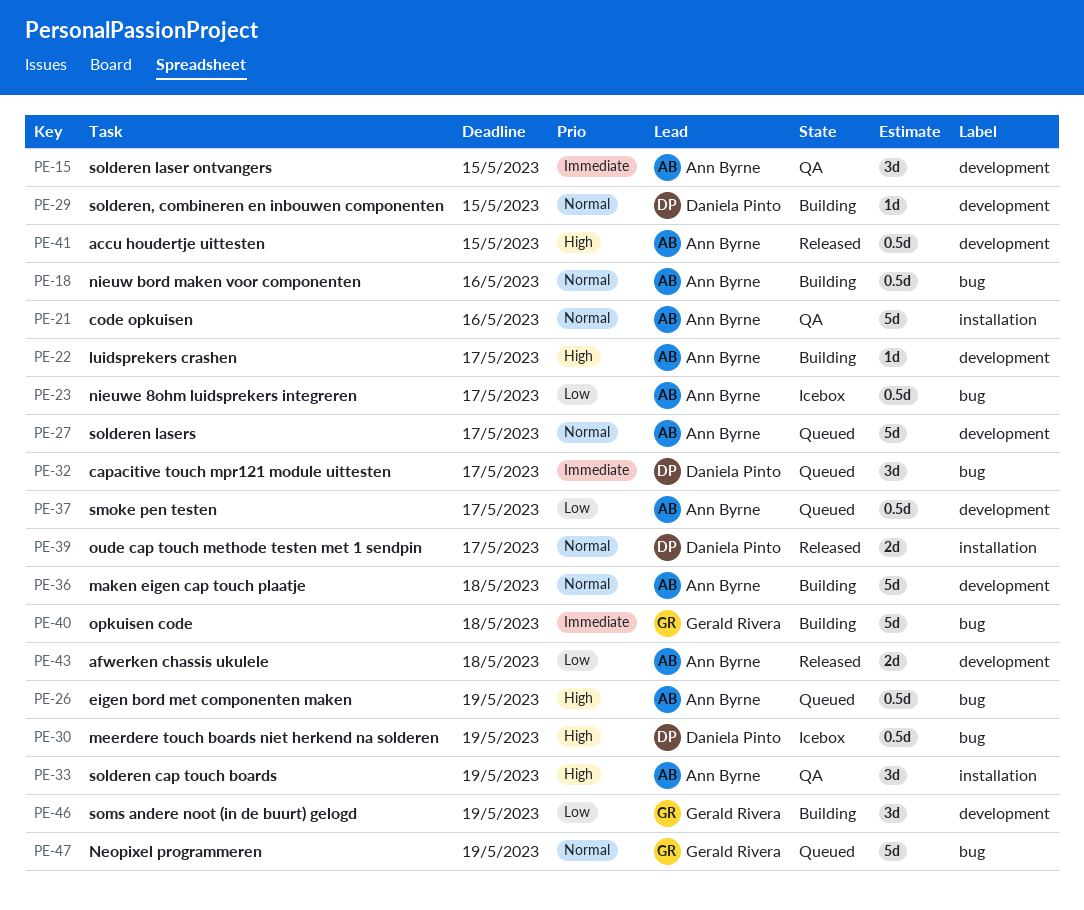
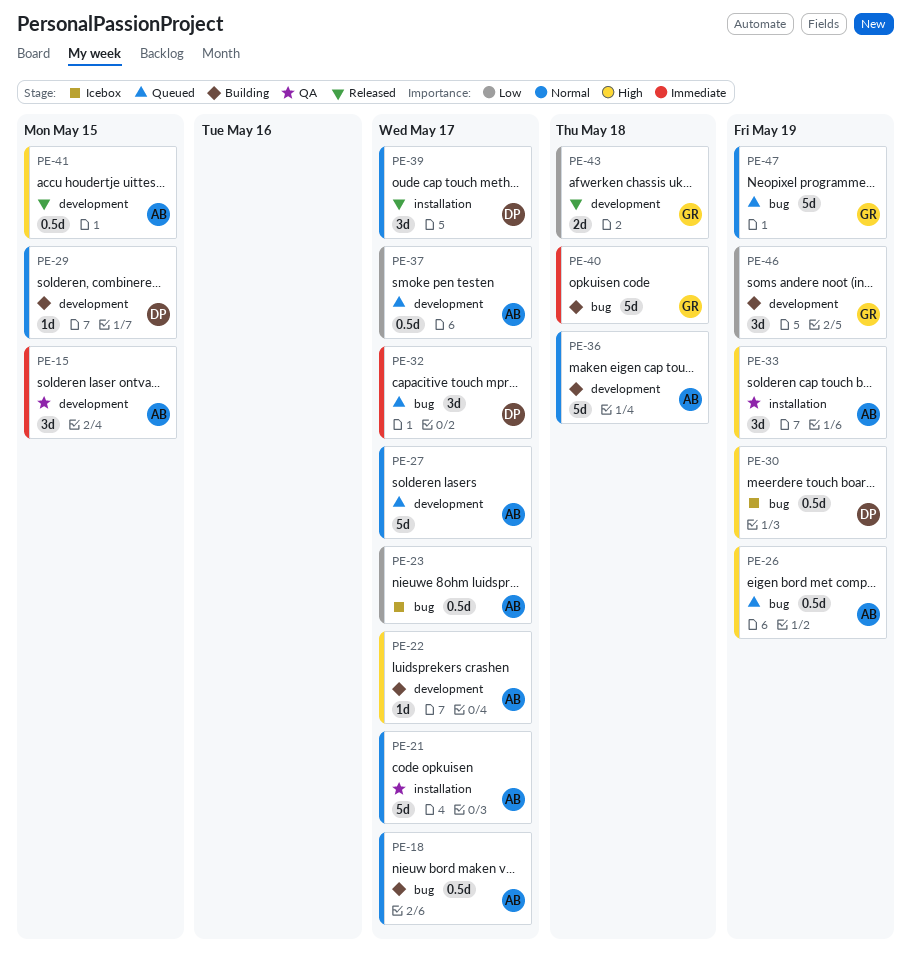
PE-18, due: May 16 -> May 17
PE-21, due: May 16 -> May 17
PE-39, estimate: 2d -> 3d
PE-43, owner: Ann Byrne -> Gerald Rivera

